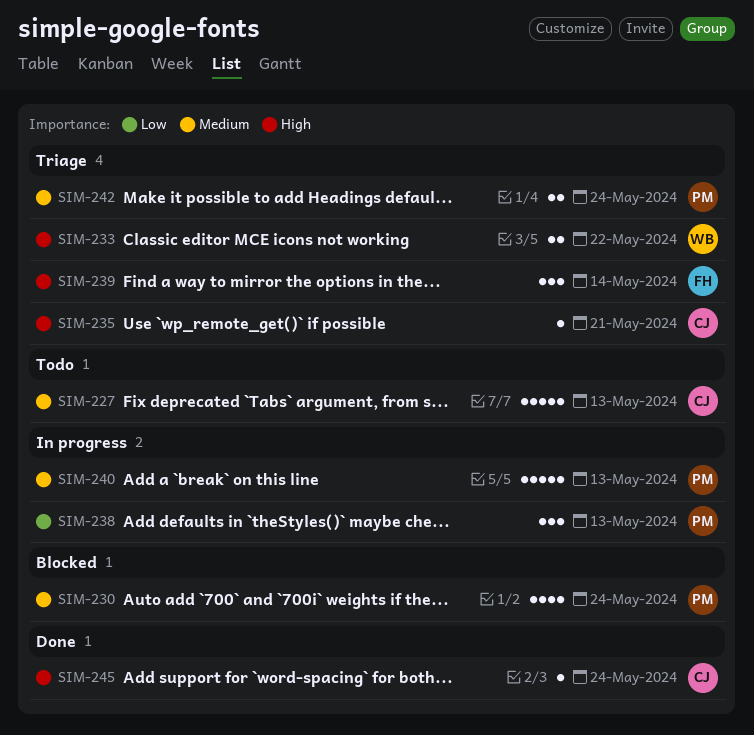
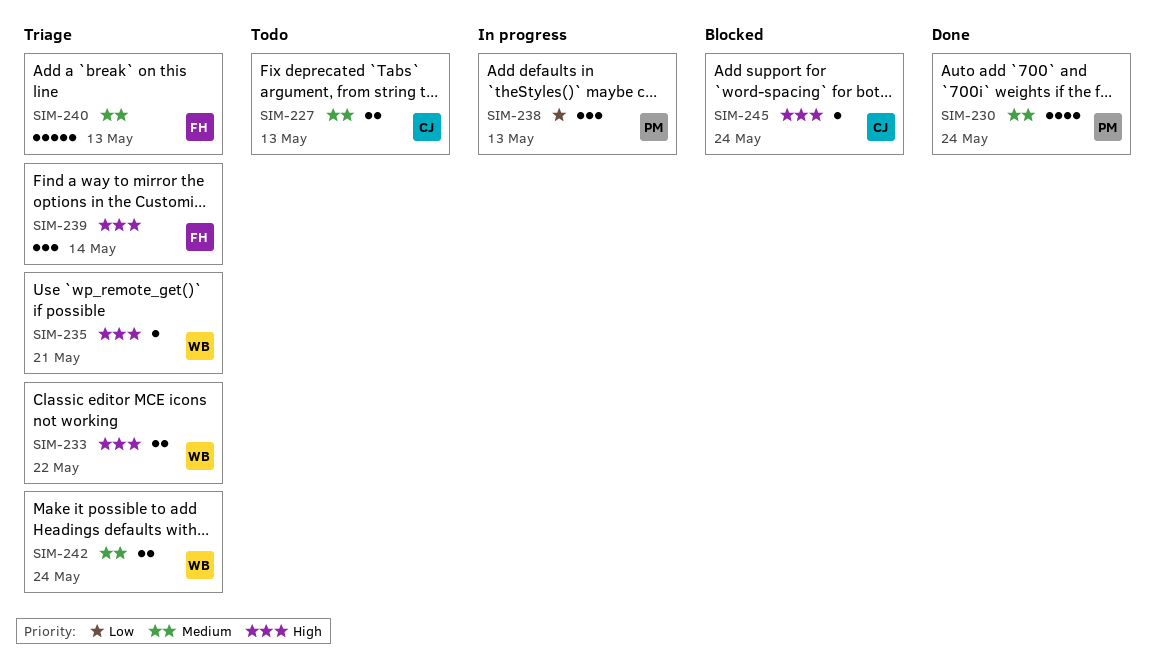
SIM-227, estimate: 5 -> 2
SIM-230, status: Blocked -> Done
SIM-235, owner: CJ -> WB
SIM-240, status: In progress -> Triage
SIM-240, owner: PM -> FH
SIM-242, owner: PM -> WB
SIM-245, status: Done -> Blocked

